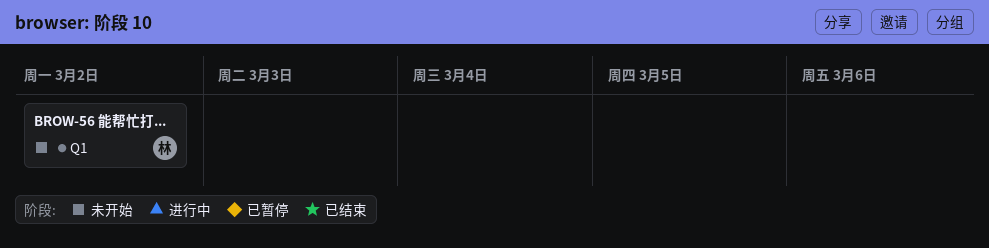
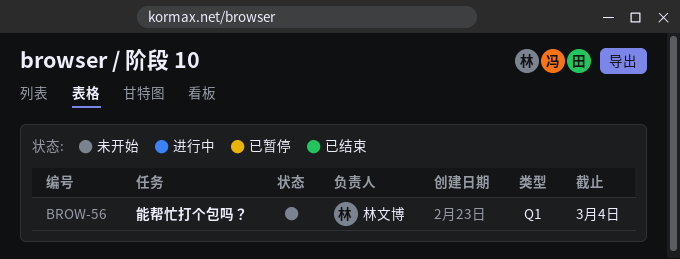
BROW-56, due: Mar 2 -> Mar 4

